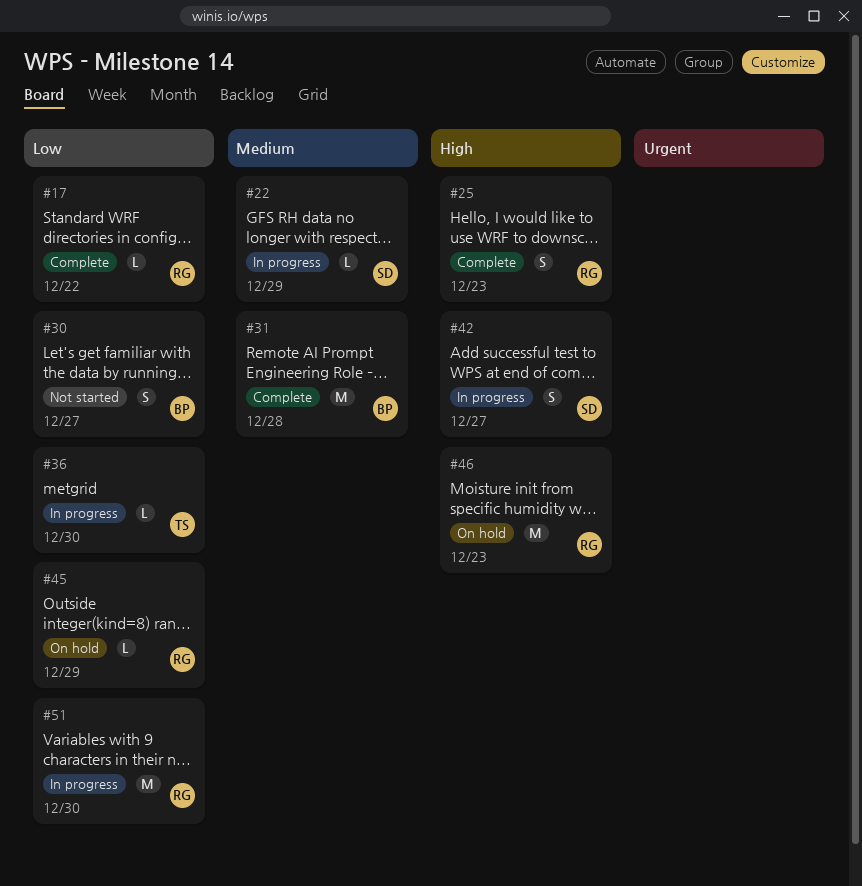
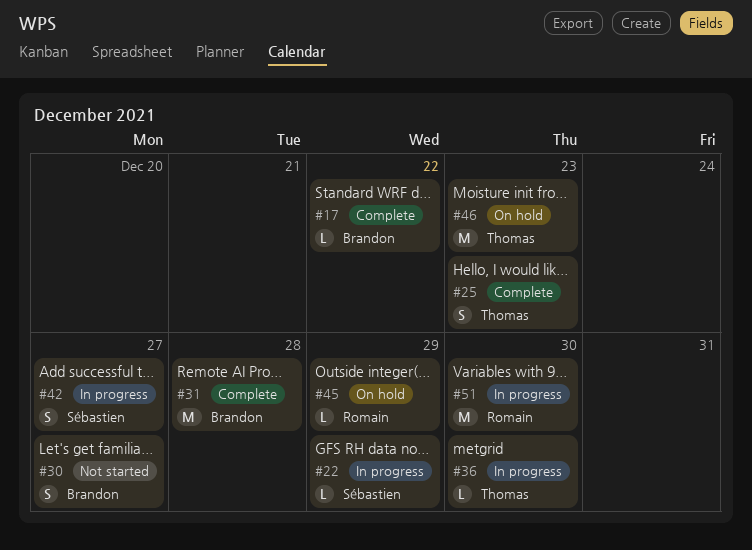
#17, owner: Romain -> Brandon
#25, owner: Romain -> Thomas
#46, owner: Romain -> Thomas

